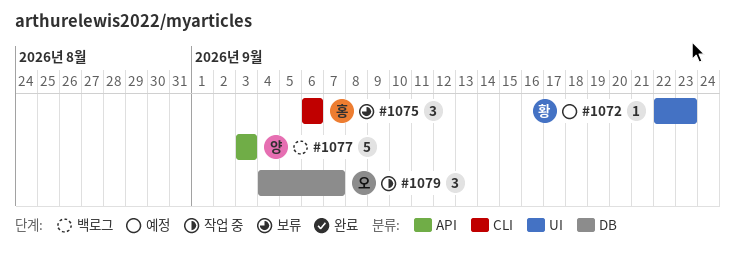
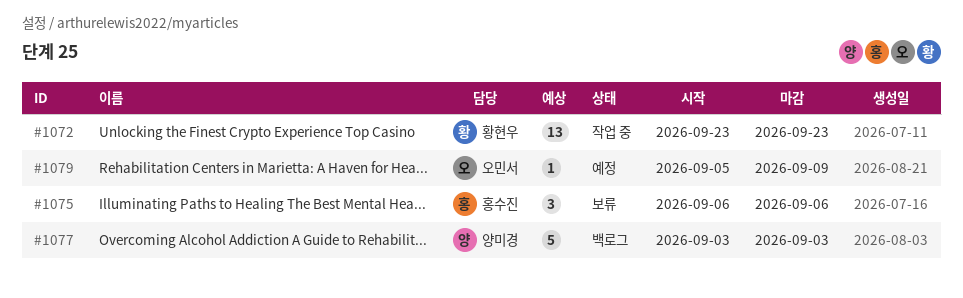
#1072, status: 예정 -> 작업 중
#1072, estimate: 1 -> 13
#1072, start: Sep 22 -> Sep 23
#1079, status: 작업 중 -> 예정
#1079, estimate: 3 -> 1
#1079, start: Sep 4 -> Sep 5
#1079, due: Sep 7 -> Sep 9

